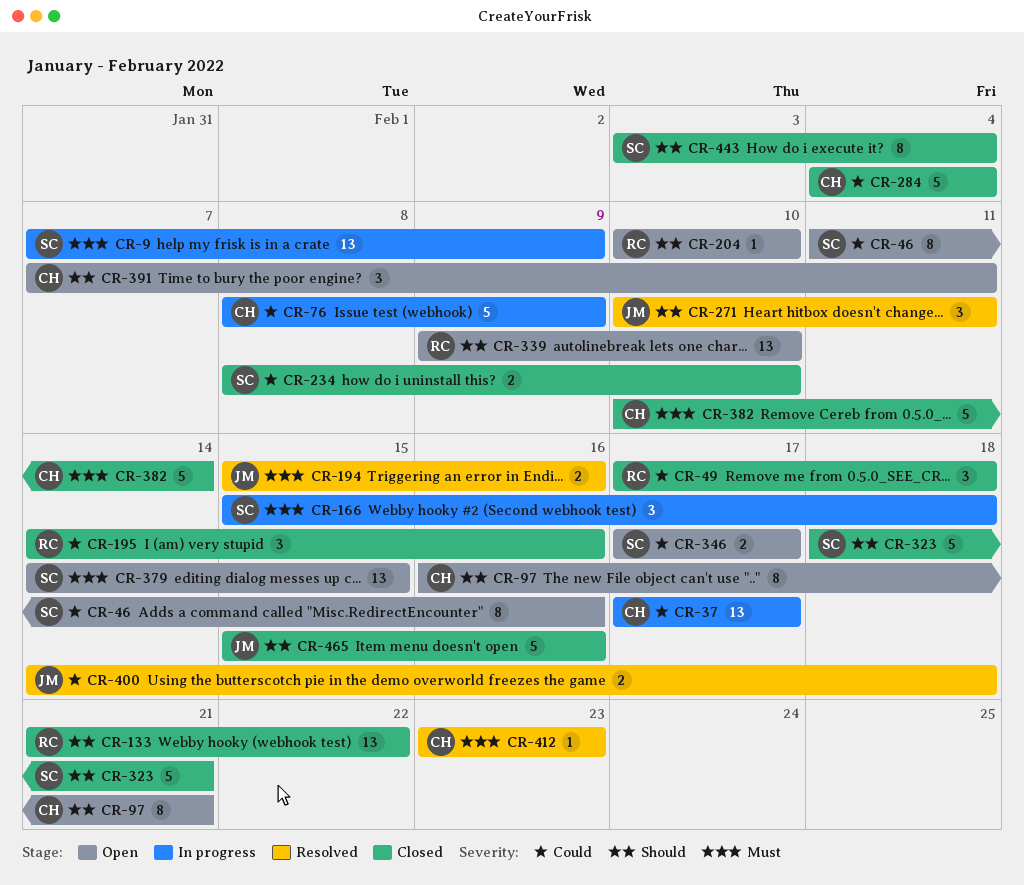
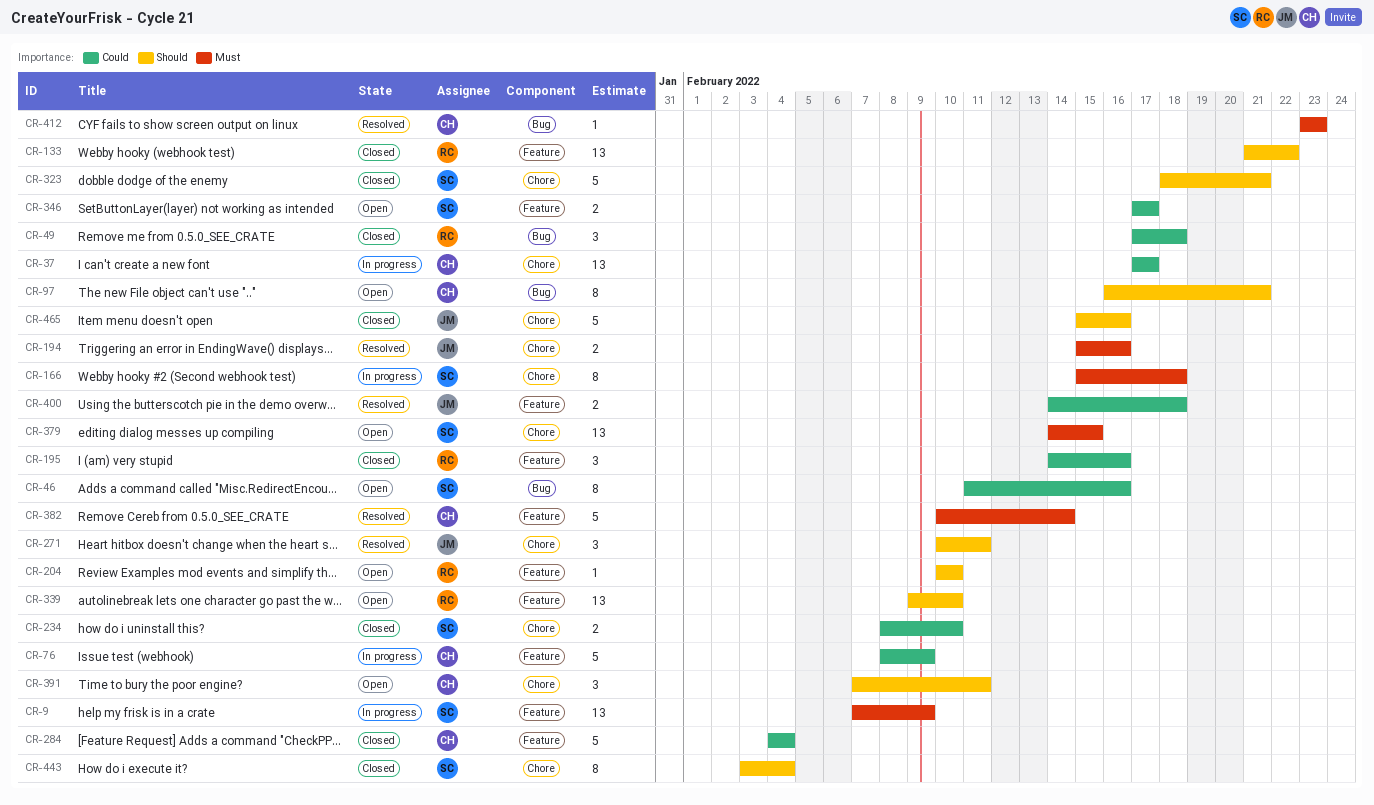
CR-166, estimate: 3 -> 8
CR-382, status: Closed -> Resolved

